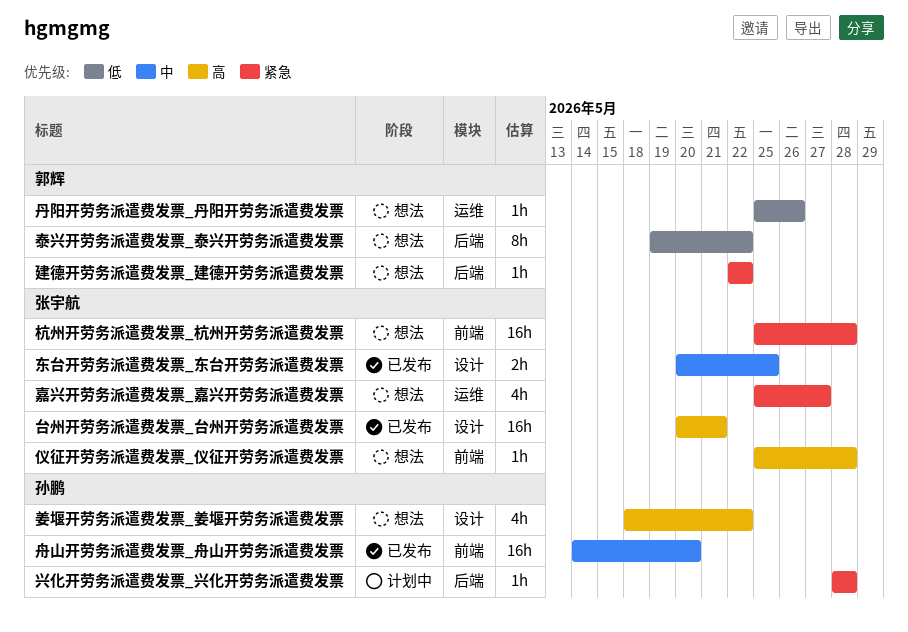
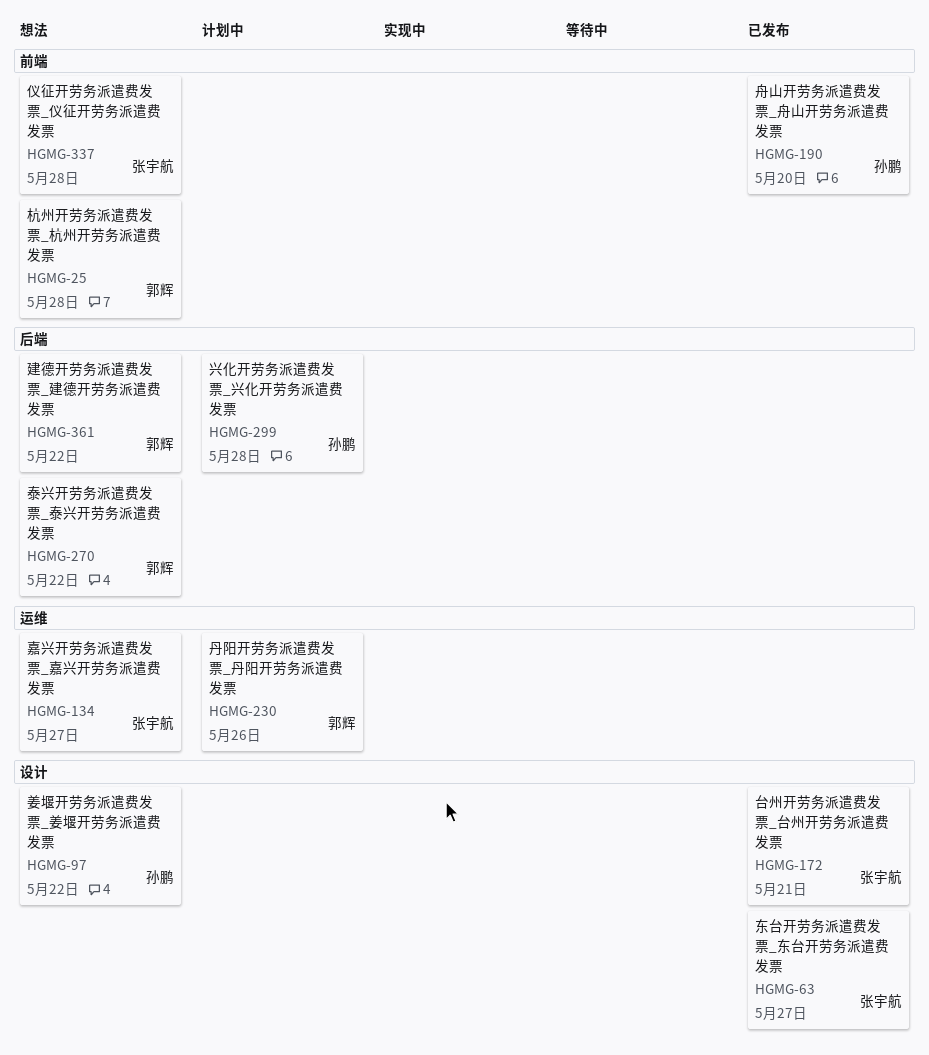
东台开劳务派遣费发票_东台开劳务派遣费发票, due: May 25 -> May 27
丹阳开劳务派遣费发票_丹阳开劳务派遣费发票, status: 想法 -> 计划中
杭州开劳务派遣费发票_杭州开劳务派遣费发票, owner: 张宇航 -> 郭辉

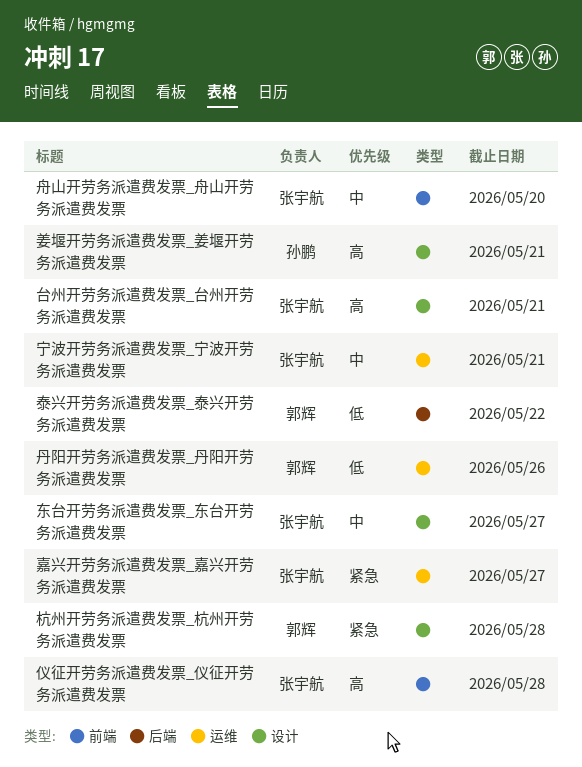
兴化开劳务派遣费发票_兴化开劳务派遣费发票: present -> none
姜堰开劳务派遣费发票_姜堰开劳务派遣费发票, due: May 22 -> May 21
宁波开劳务派遣费发票_宁波开劳务派遣费发票: none -> present
建德开劳务派遣费发票_建德开劳务派遣费发票: present -> none
杭州开劳务派遣费发票_杭州开劳务派遣费发票, label: 前端 -> 设计
舟山开劳务派遣费发票_舟山开劳务派遣费发票, owner: 孙鹏 -> 张宇航

